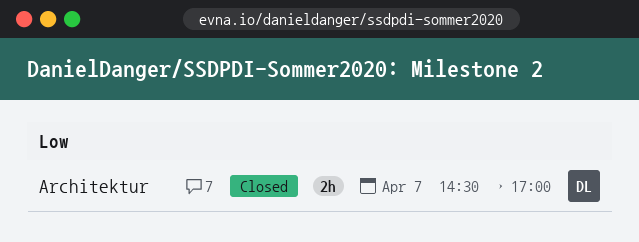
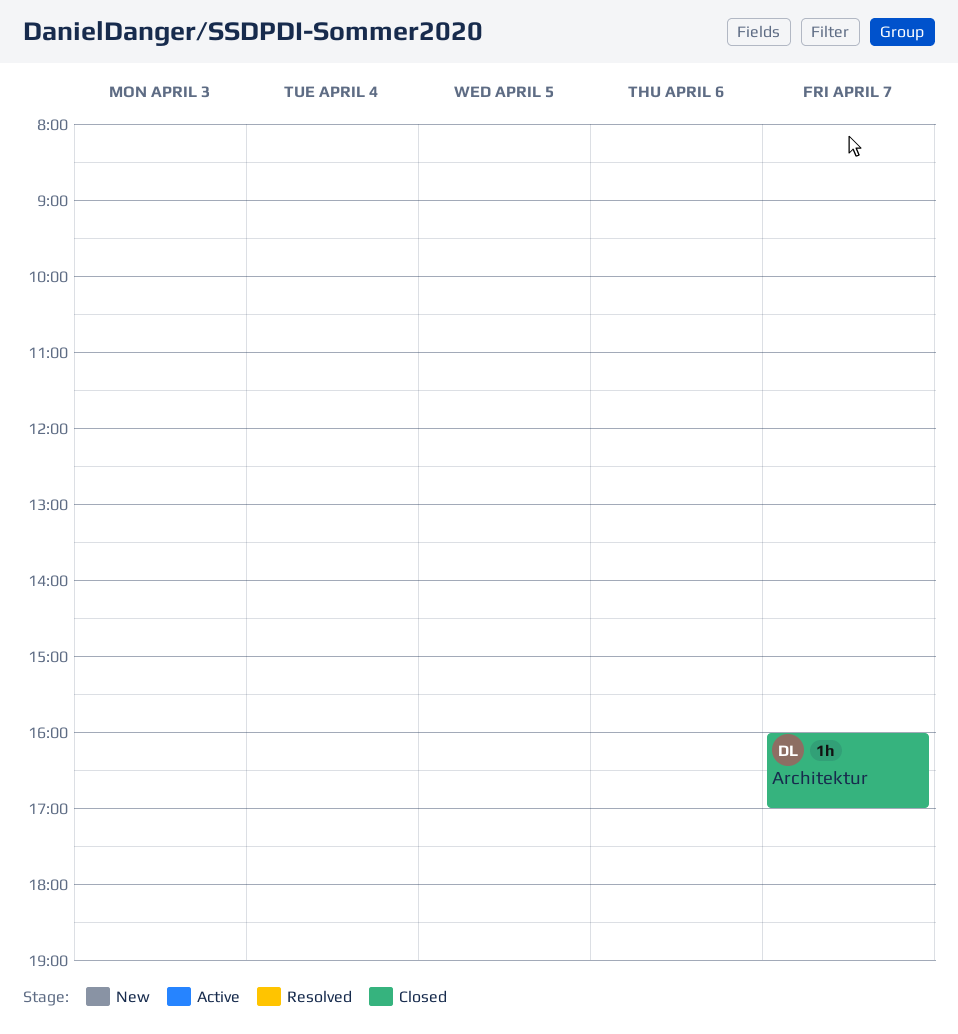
Architektur, estimate: 2h -> 1h
Architektur, begins: 14:30 -> 16:00

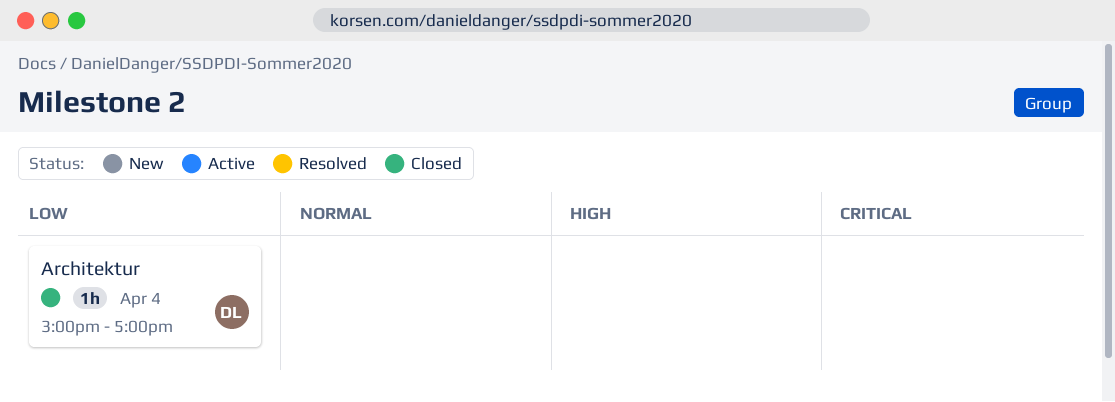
Architektur, day: Apr 7 -> Apr 4
Architektur, begins: 16:00 -> 15:00

